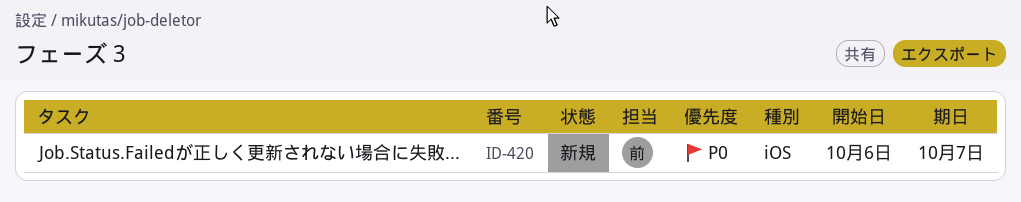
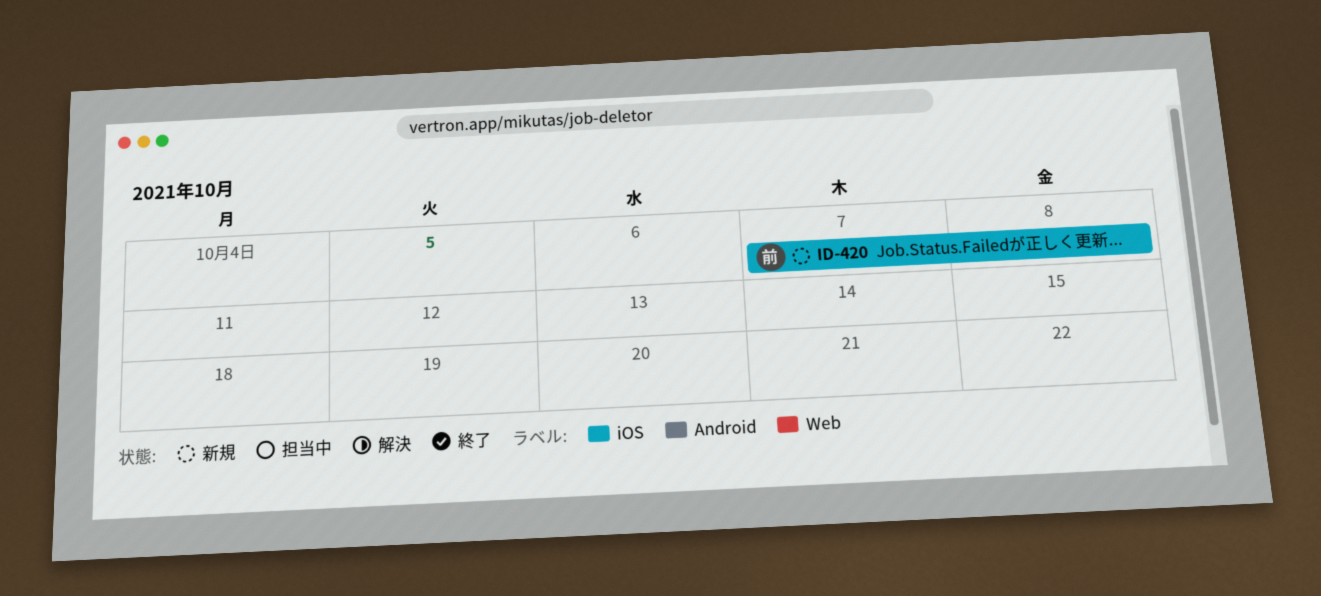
ID-420, start: Oct 6 -> Oct 7
ID-420, due: Oct 7 -> Oct 8

